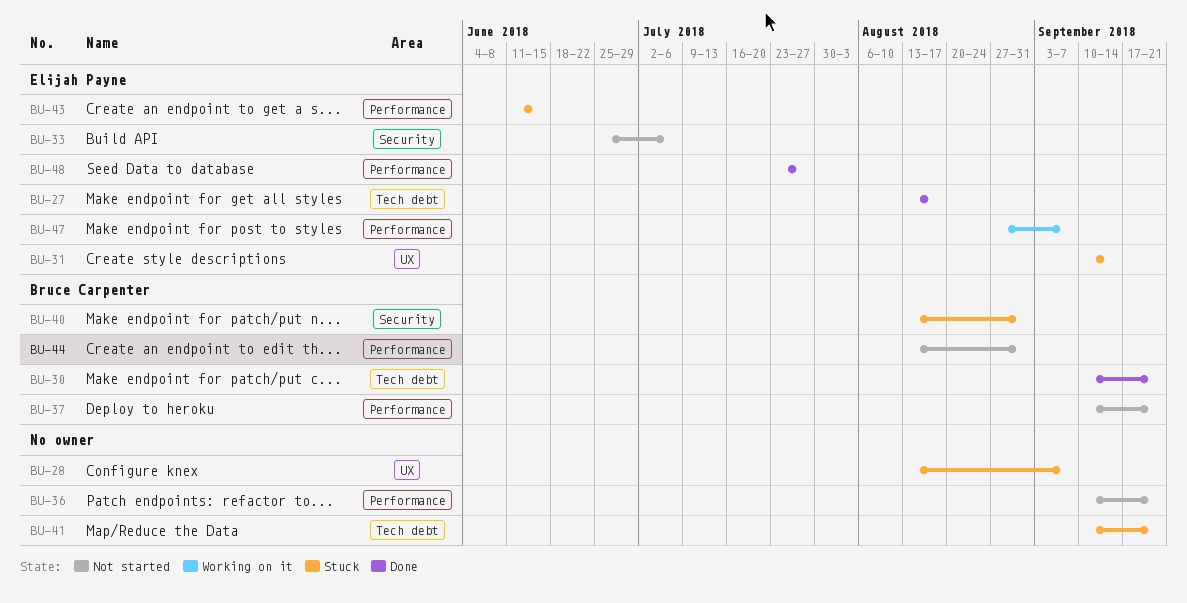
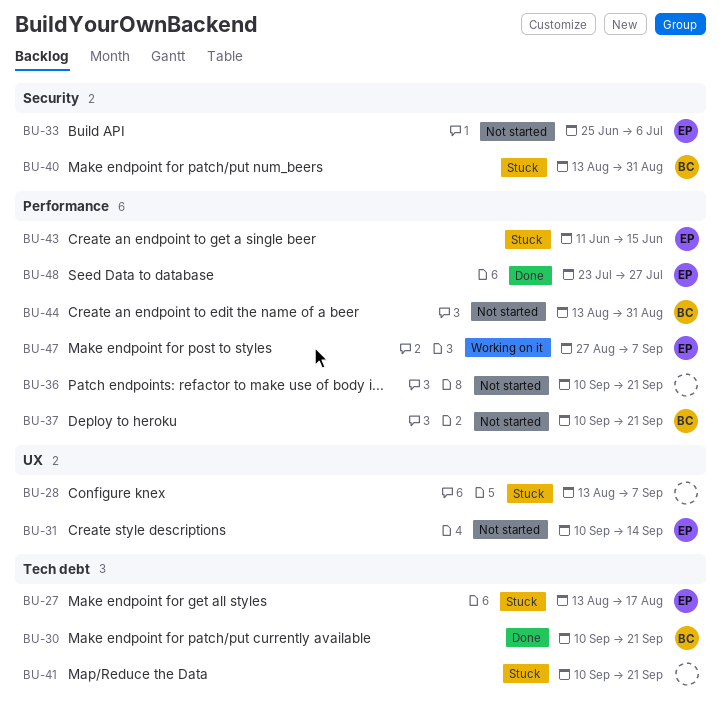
BU-27, status: Done -> Stuck
BU-31, status: Stuck -> Not started

